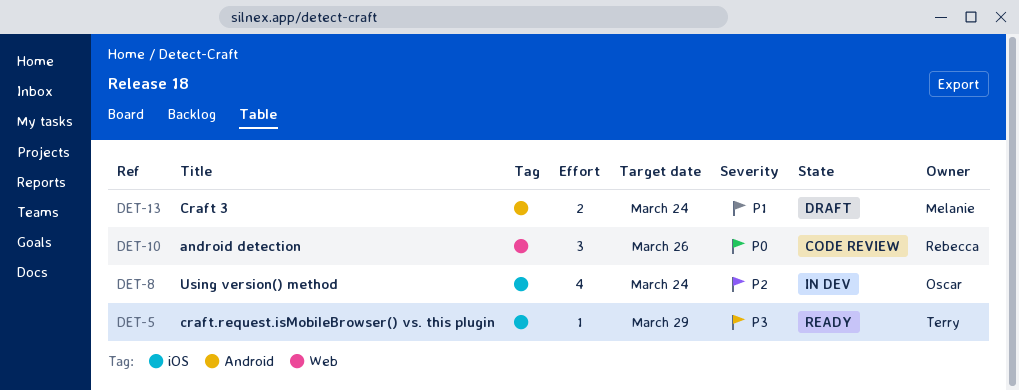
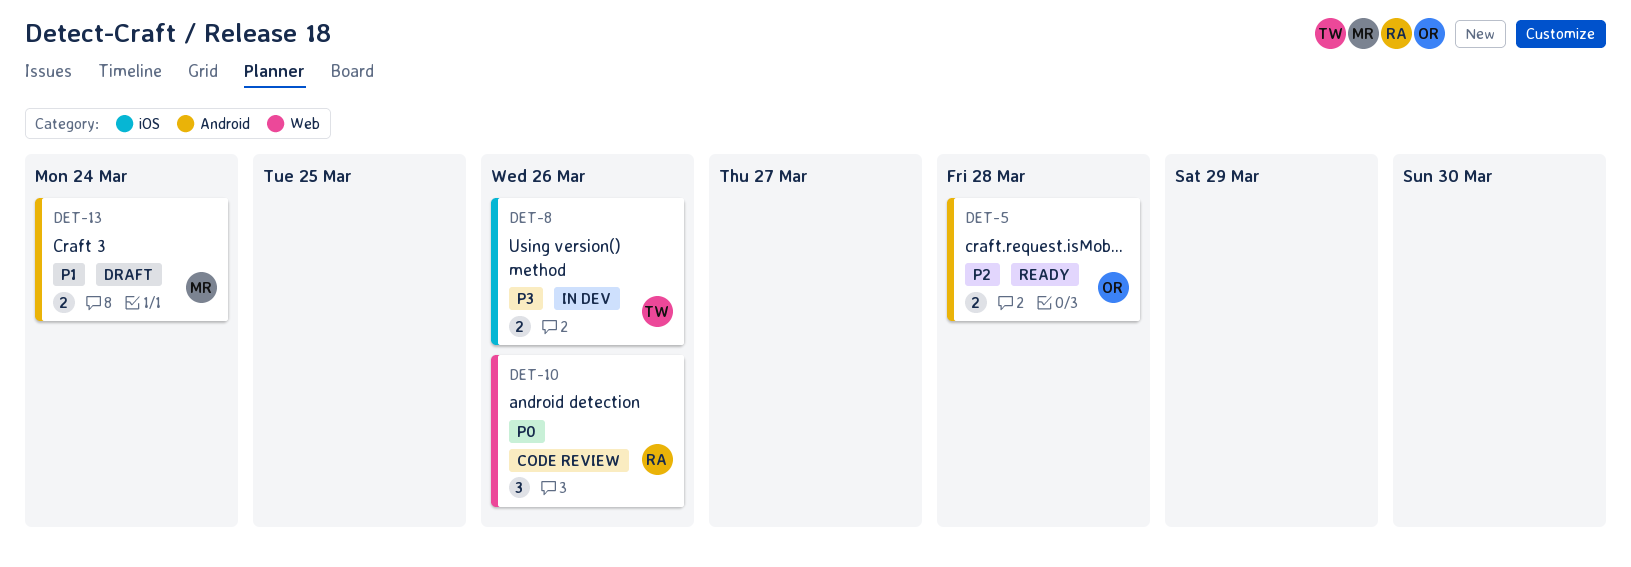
DET-5, owner: Terry -> Oscar
DET-5, priority: P3 -> P2
DET-5, label: iOS -> Android
DET-5, estimate: 1 -> 2
DET-5, due: Mar 29 -> Mar 28
DET-8, owner: Oscar -> Terry
DET-8, priority: P2 -> P3
DET-8, estimate: 4 -> 2
DET-8, due: Mar 24 -> Mar 26

